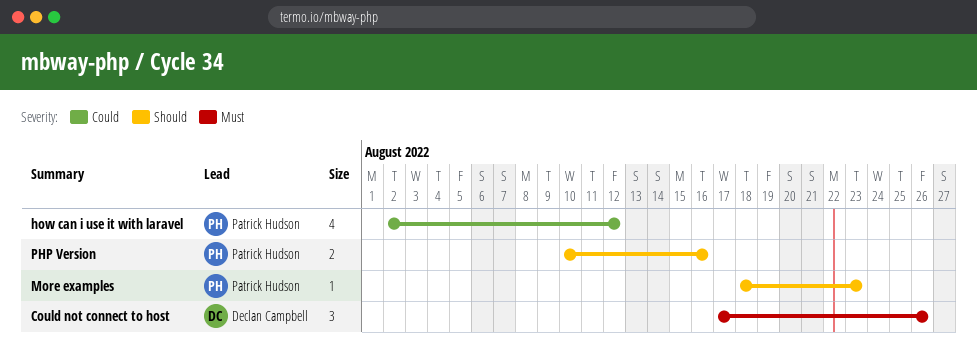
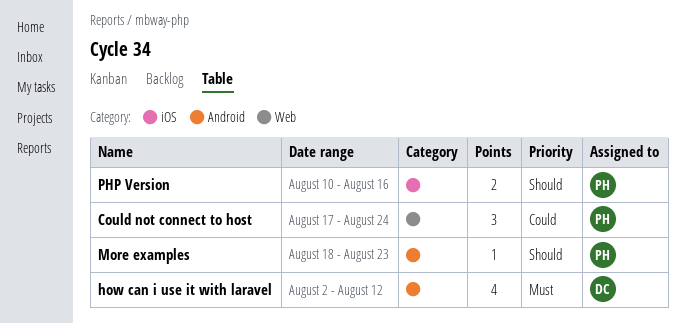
Could not connect to host, owner: Declan Campbell -> Patrick Hudson
Could not connect to host, priority: Must -> Could
Could not connect to host, due: Aug 26 -> Aug 24
how can i use it with laravel, owner: Patrick Hudson -> Declan Campbell
how can i use it with laravel, priority: Could -> Must

